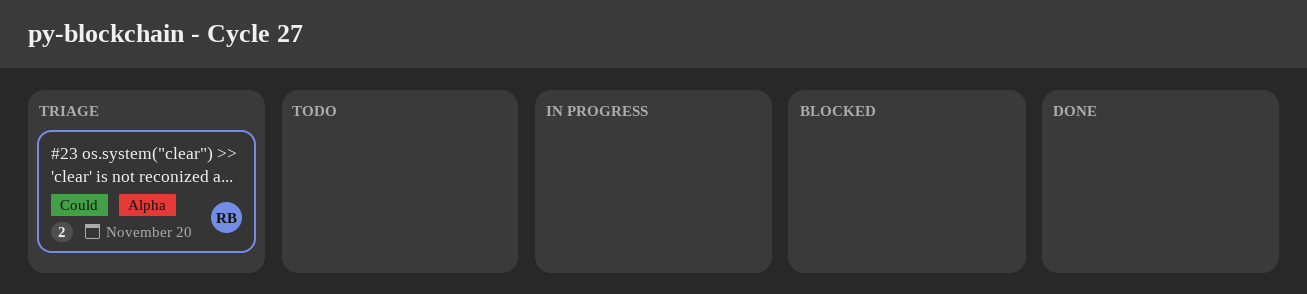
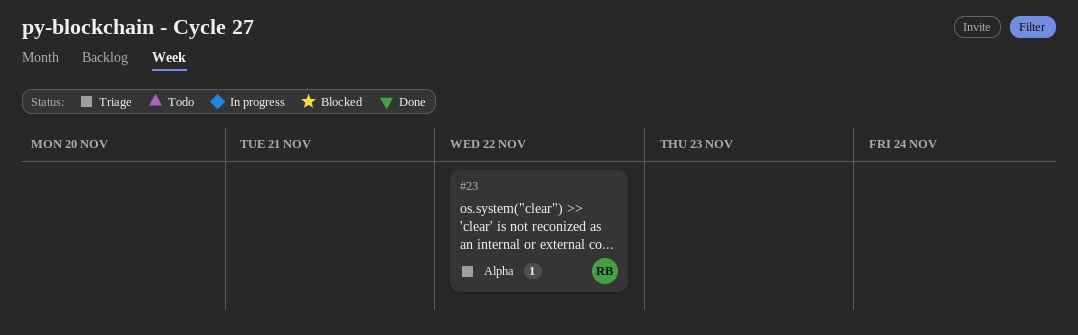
#23, estimate: 2 -> 1
#23, due: Nov 20 -> Nov 22

